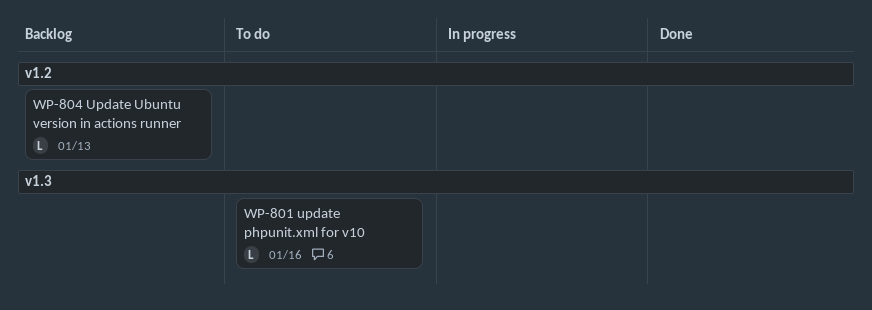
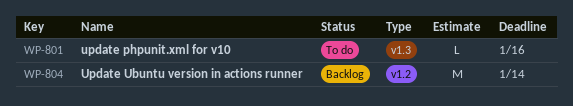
WP-804, estimate: L -> M
WP-804, due: Jan 13 -> Jan 14

